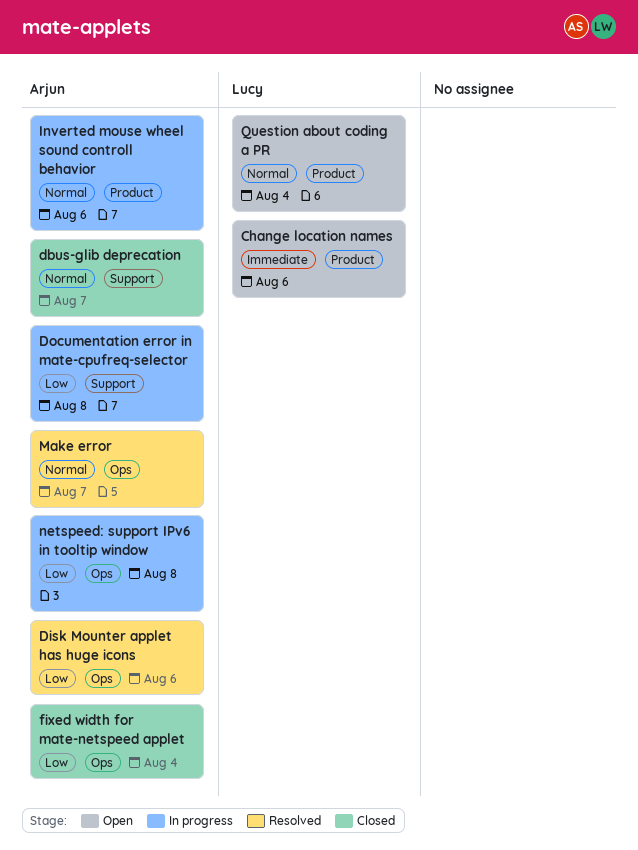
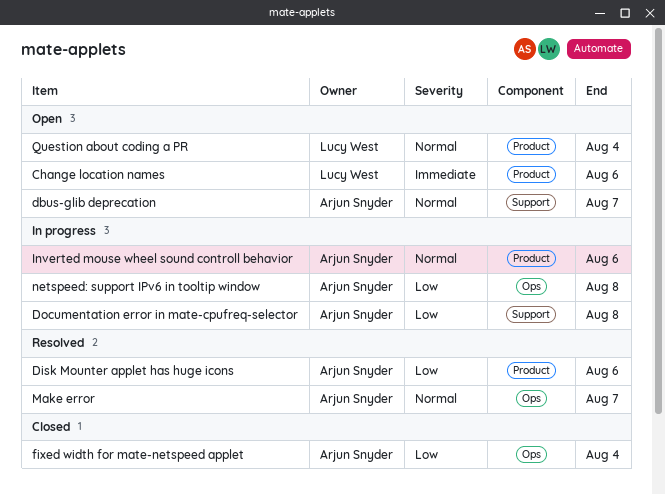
dbus-glib deprecation, status: Closed -> Open
Disk Mounter applet has huge icons, label: Ops -> Product

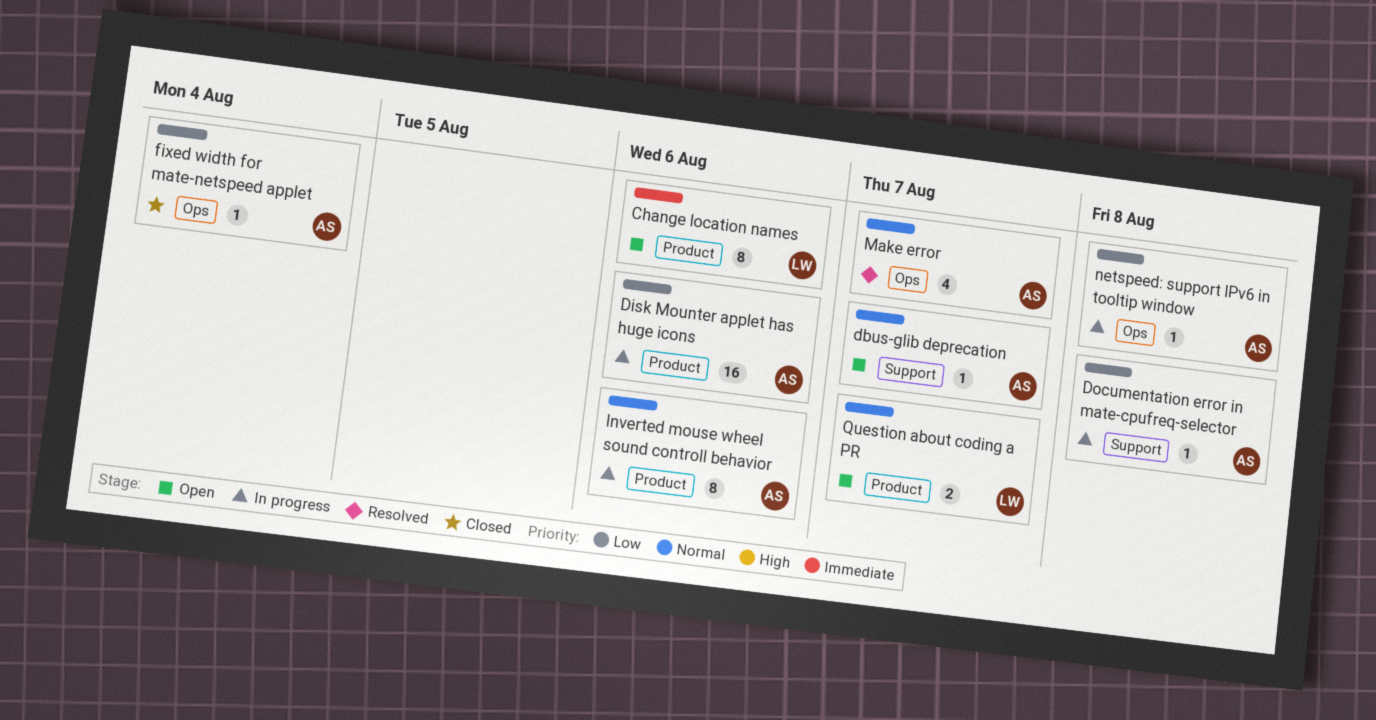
Disk Mounter applet has huge icons, status: Resolved -> In progress
Question about coding a PR, due: Aug 4 -> Aug 7

